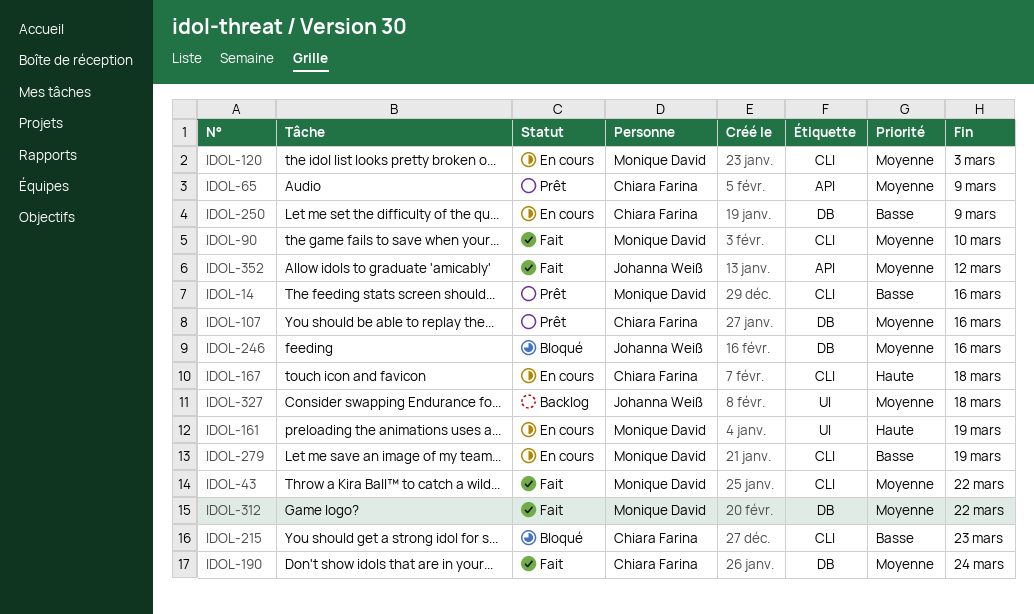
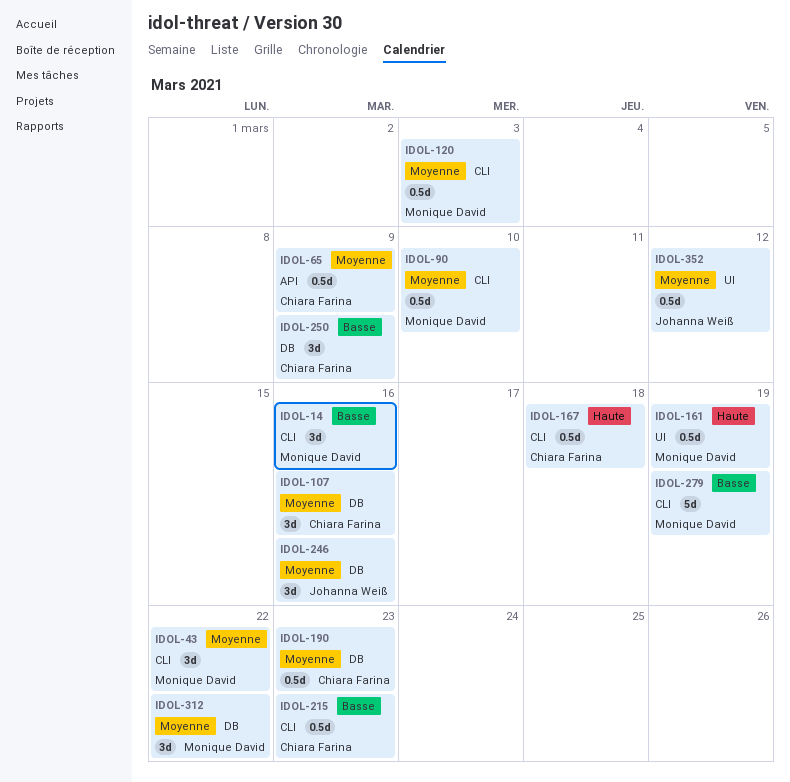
IDOL-190, due: Mar 24 -> Mar 23
IDOL-327: present -> none
IDOL-352, label: API -> UI

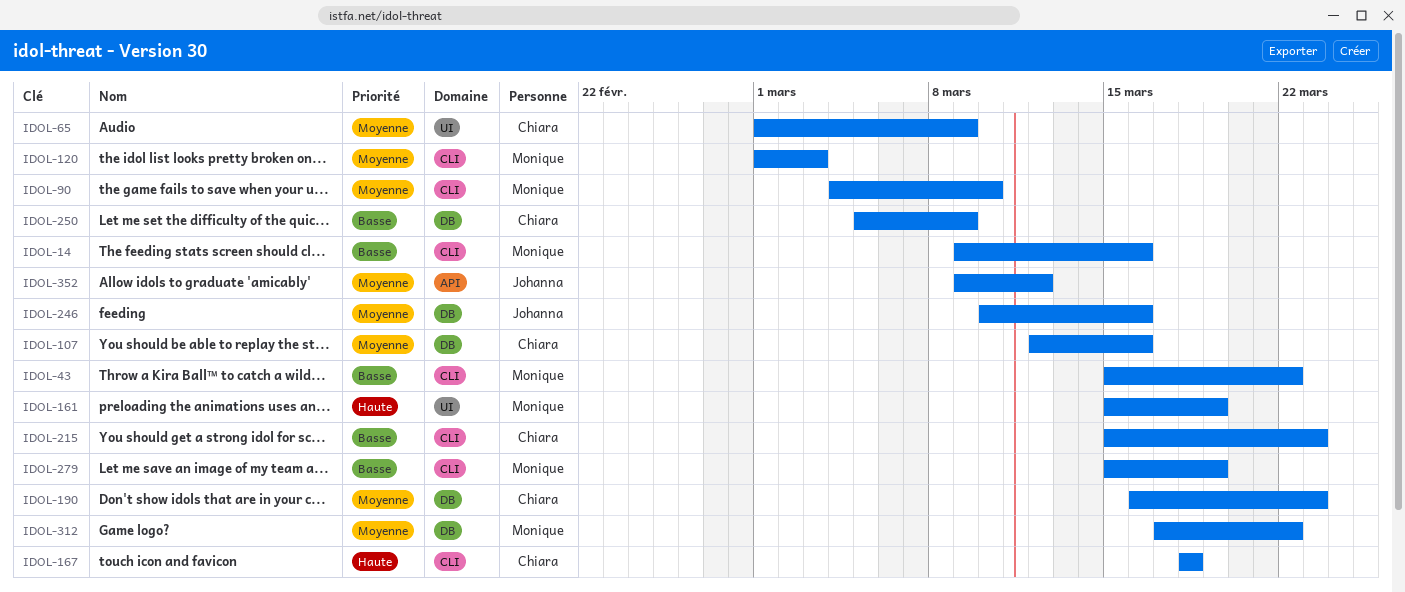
IDOL-43, priority: Moyenne -> Basse
IDOL-65, label: API -> UI
IDOL-352, label: UI -> API

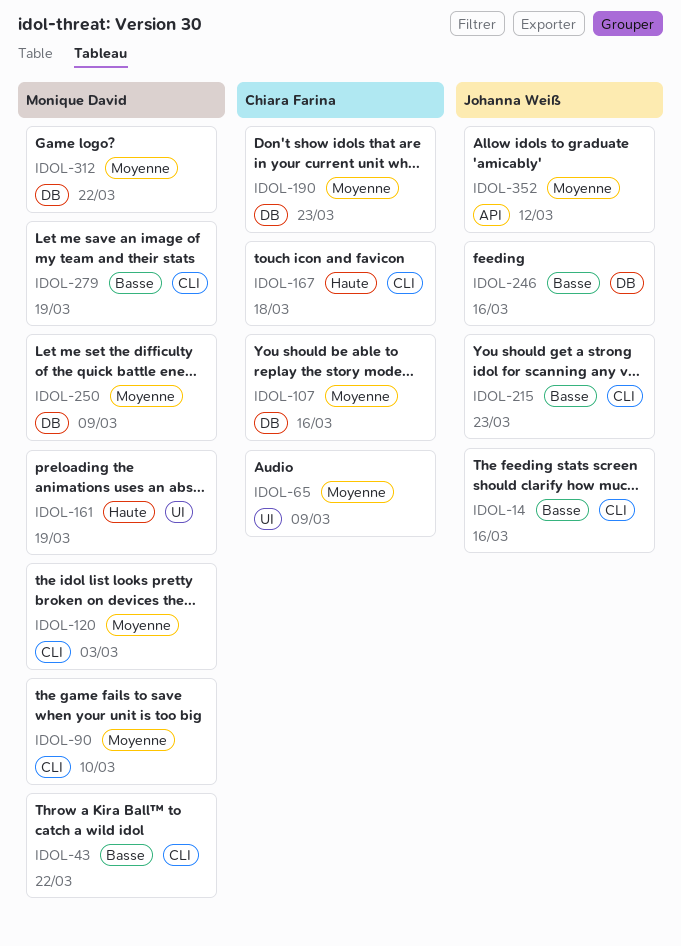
IDOL-14, owner: Monique David -> Johanna Weiß
IDOL-215, owner: Chiara Farina -> Johanna Weiß
IDOL-246, priority: Moyenne -> Basse
IDOL-250, owner: Chiara Farina -> Monique David
IDOL-250, priority: Basse -> Moyenne

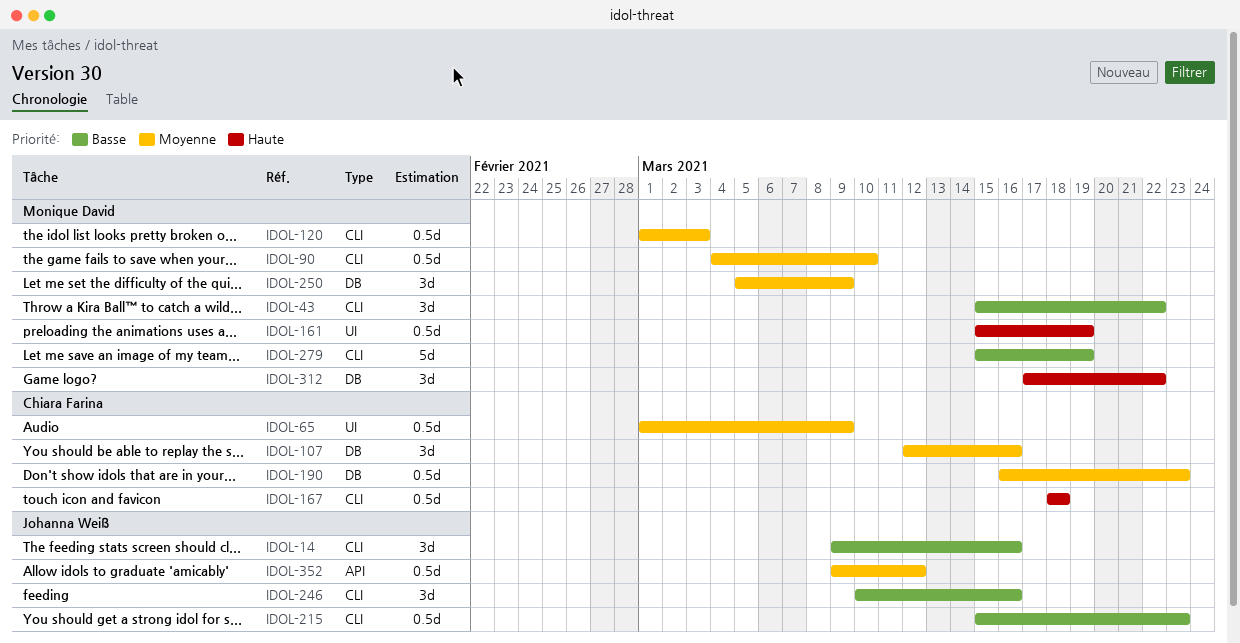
IDOL-246, label: DB -> CLI
IDOL-312, priority: Moyenne -> Haute

